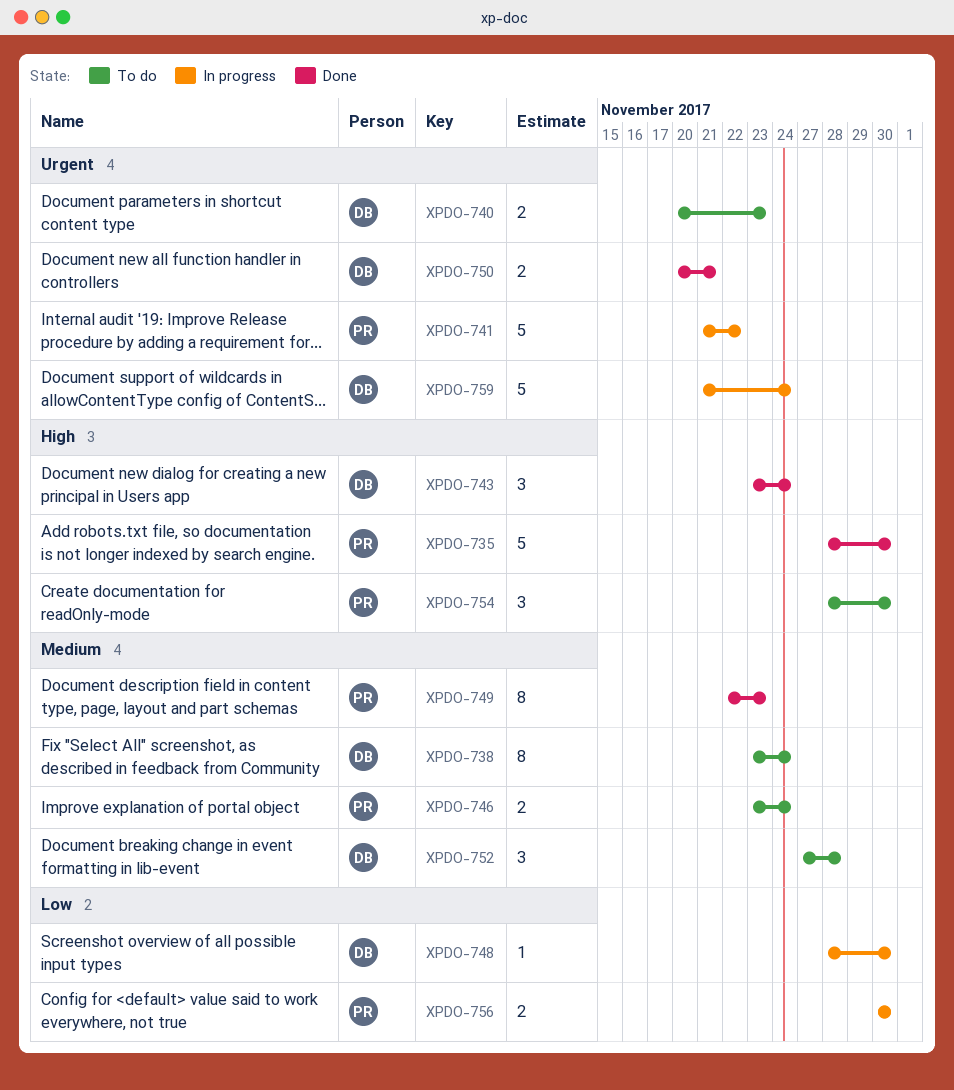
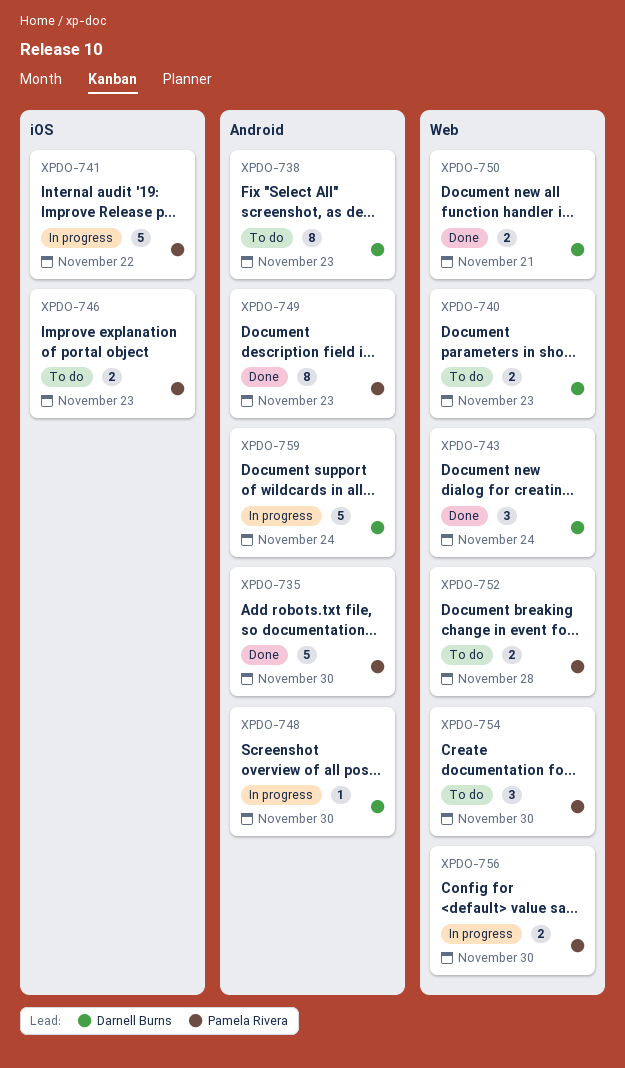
XPDO-738, due: Nov 24 -> Nov 23
XPDO-746, due: Nov 24 -> Nov 23
XPDO-752, owner: Darnell Burns -> Pamela Rivera
XPDO-752, estimate: 3 -> 2

